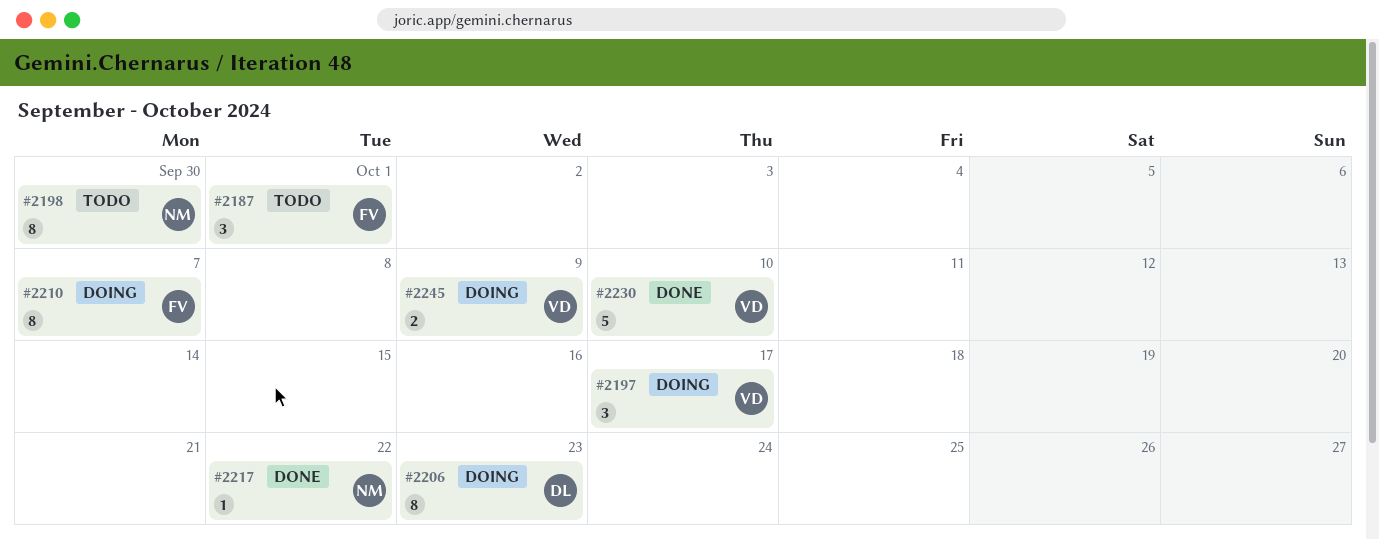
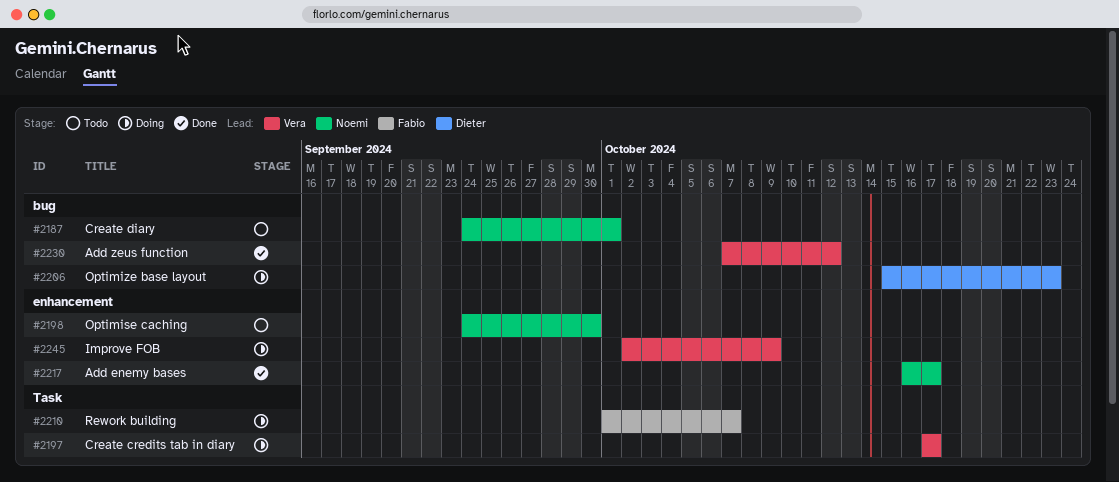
#2187, owner: Fabio -> Noemi
#2217, due: Oct 22 -> Oct 17
#2230, due: Oct 10 -> Oct 12

